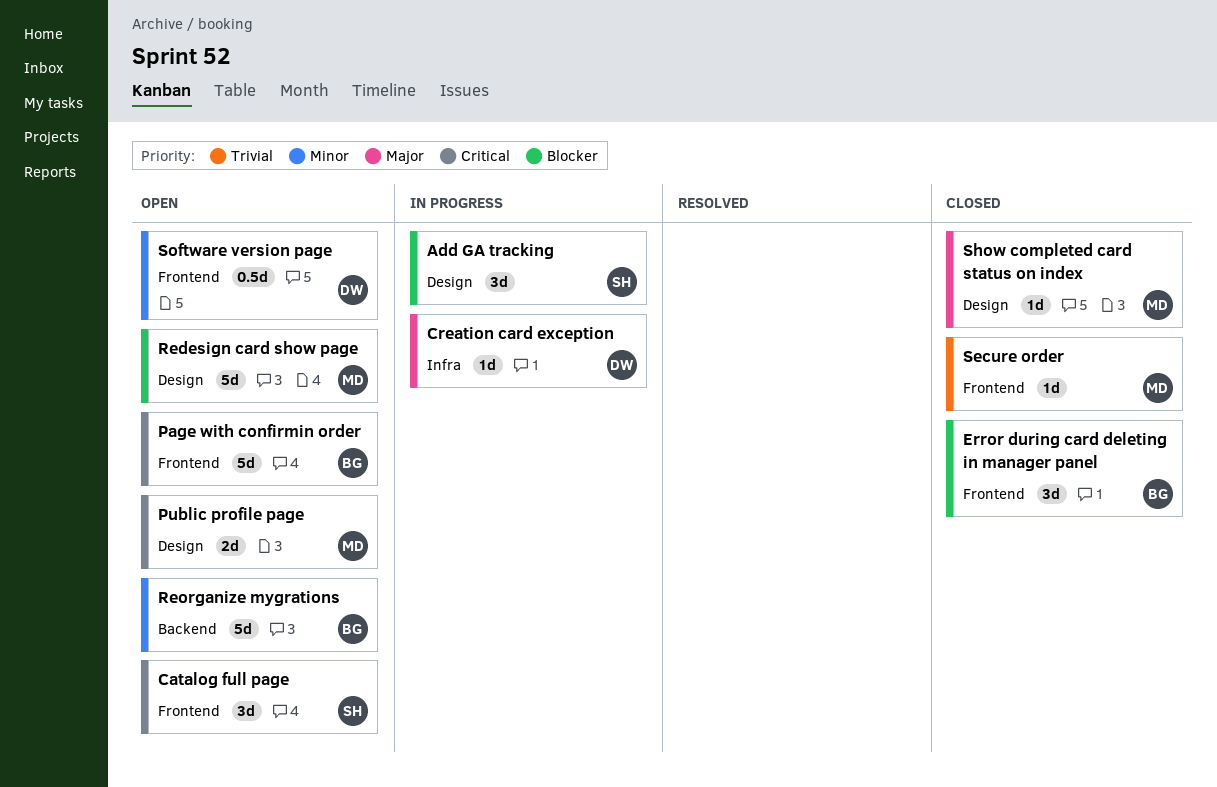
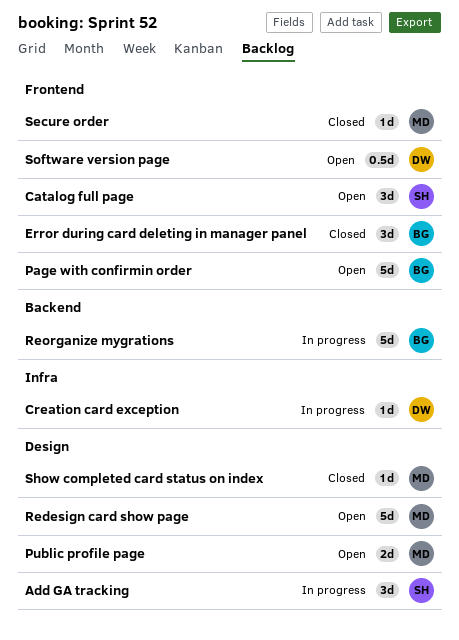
Reorganize mygrations, status: Open -> In progress

